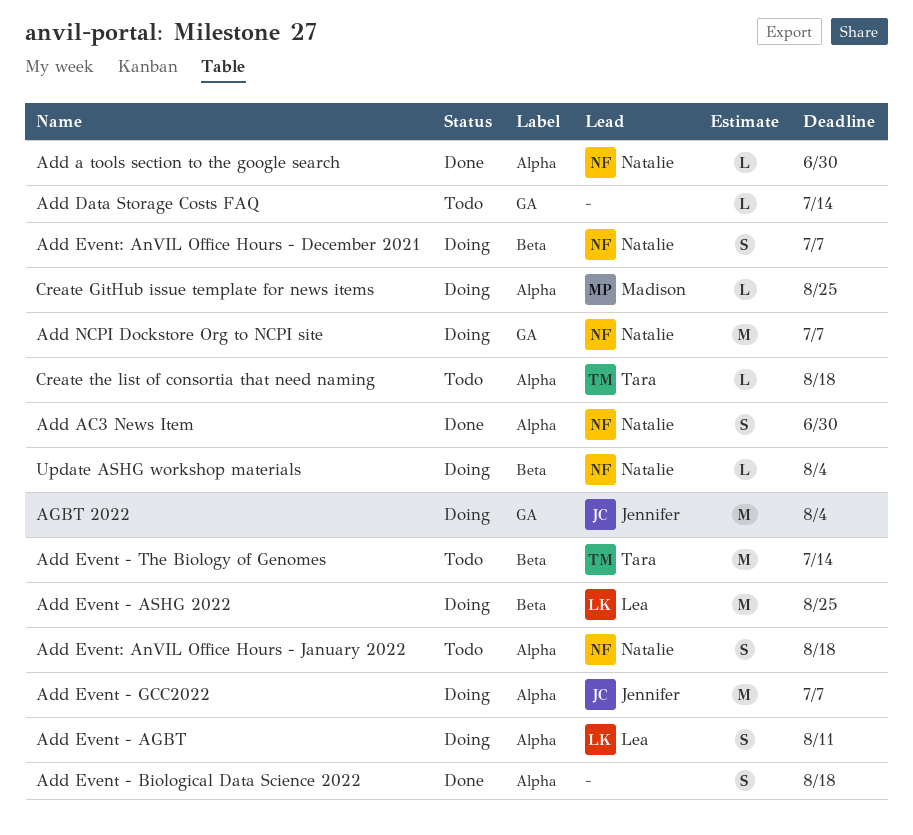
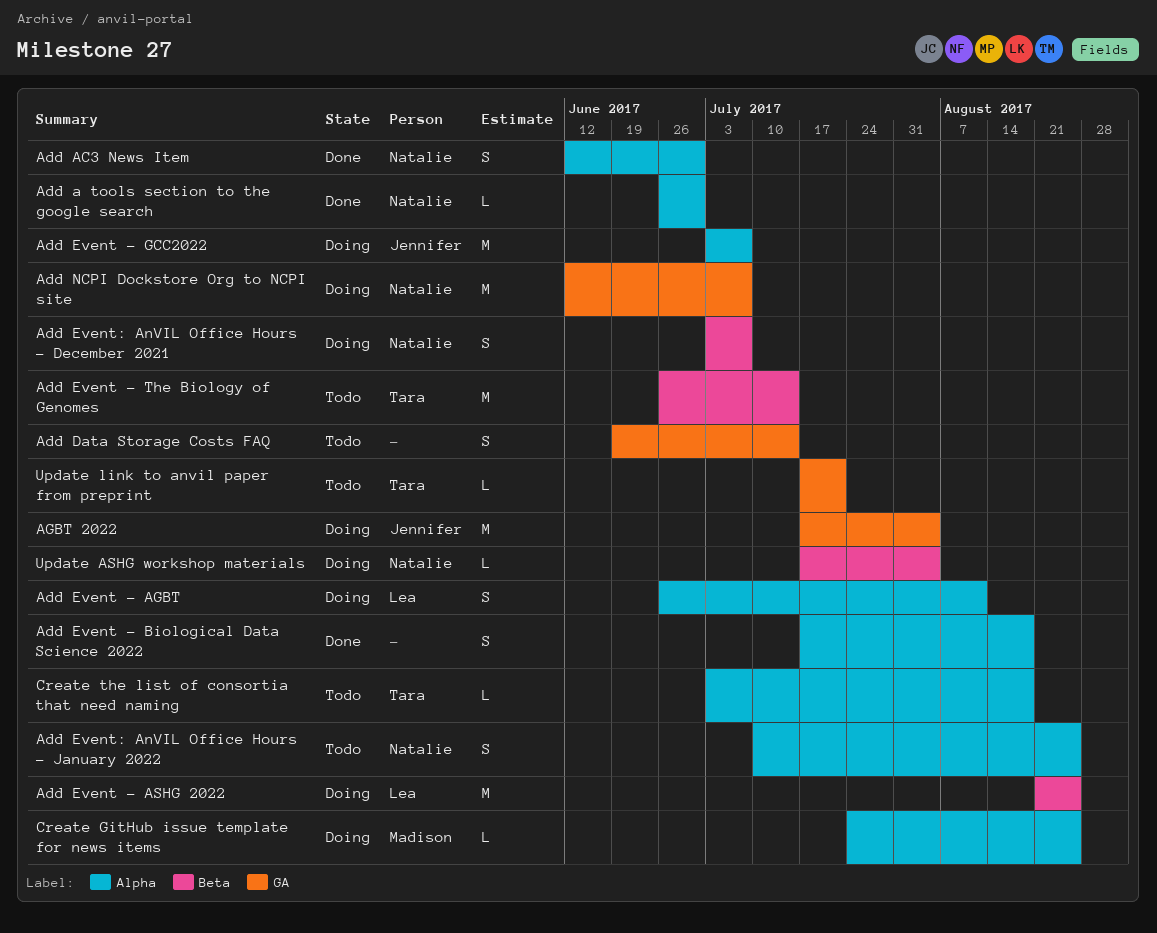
Add Data Storage Costs FAQ, estimate: L -> S
Add Event: AnVIL Office Hours - January 2022, due: Aug 18 -> Aug 25
Update link to anvil paper from preprint: none -> present

